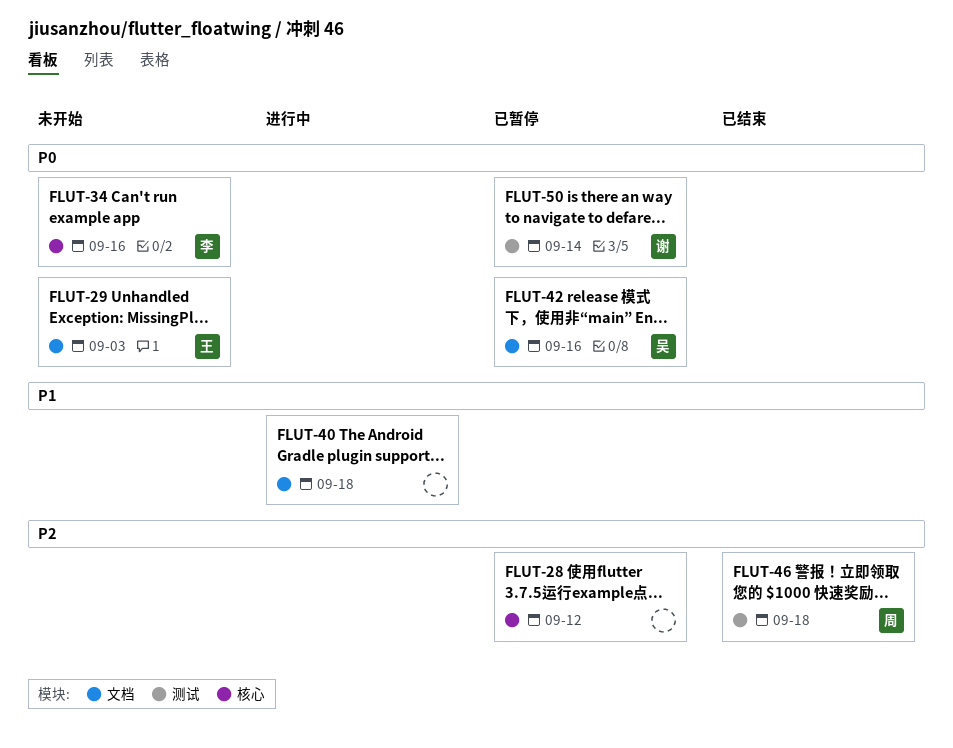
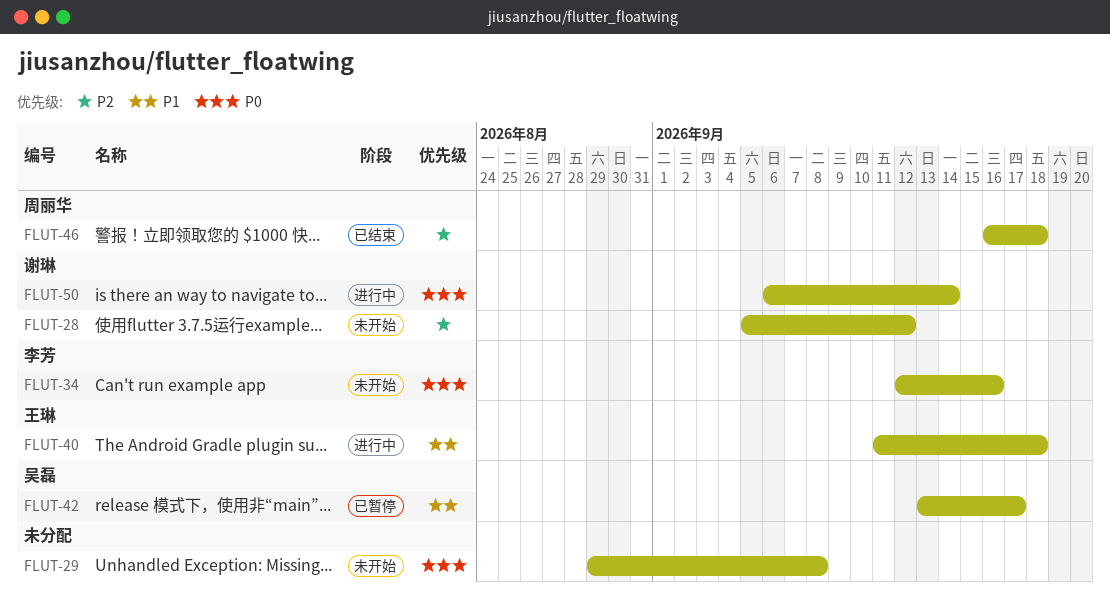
FLUT-28, status: 已暂停 -> 未开始
FLUT-28, owner: none -> 谢琳
FLUT-29, owner: 王琳 -> none
FLUT-29, due: Sep 3 -> Sep 8
FLUT-40, owner: none -> 王琳
FLUT-42, priority: P0 -> P1
FLUT-42, due: Sep 16 -> Sep 17
FLUT-50, status: 已暂停 -> 进行中

